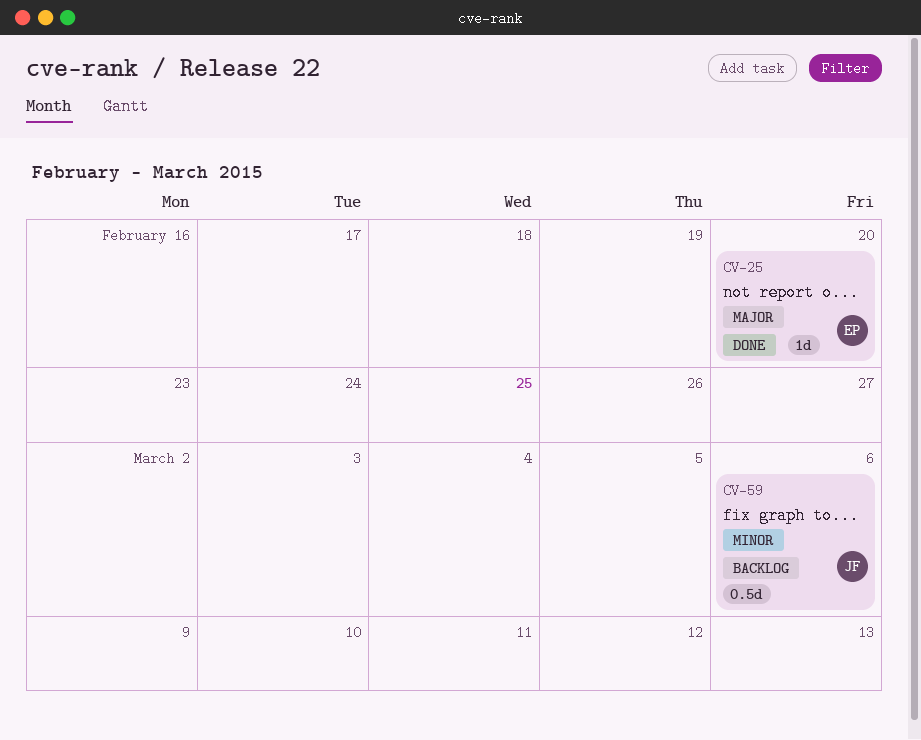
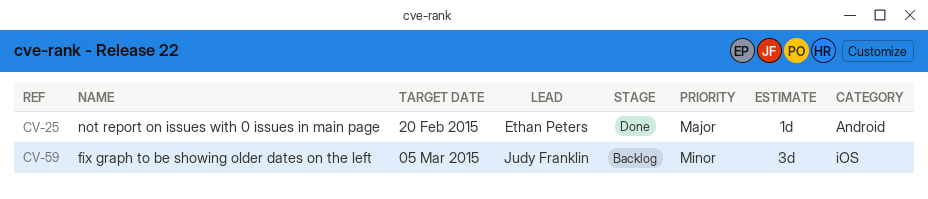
CV-59, estimate: 0.5d -> 3d
CV-59, due: Mar 6 -> Mar 5

